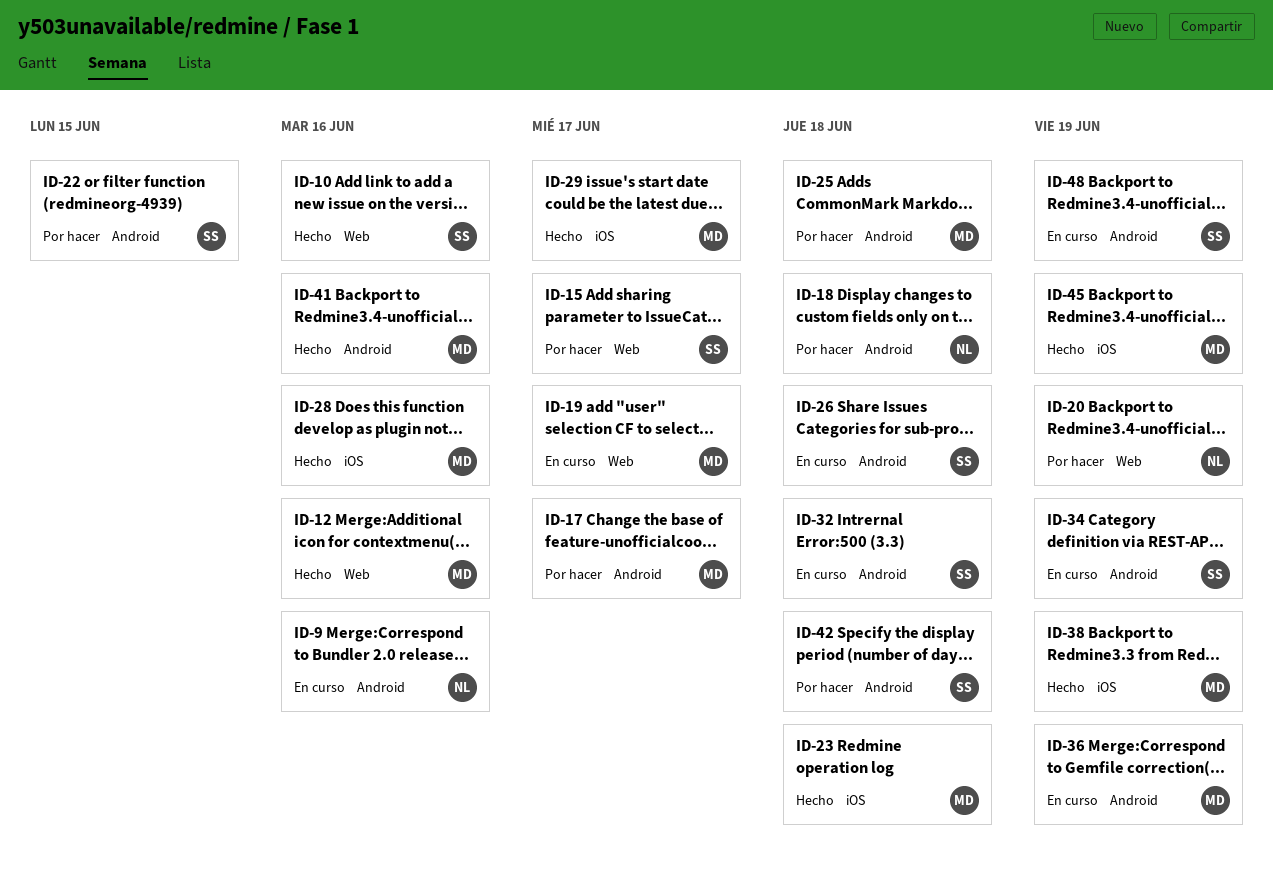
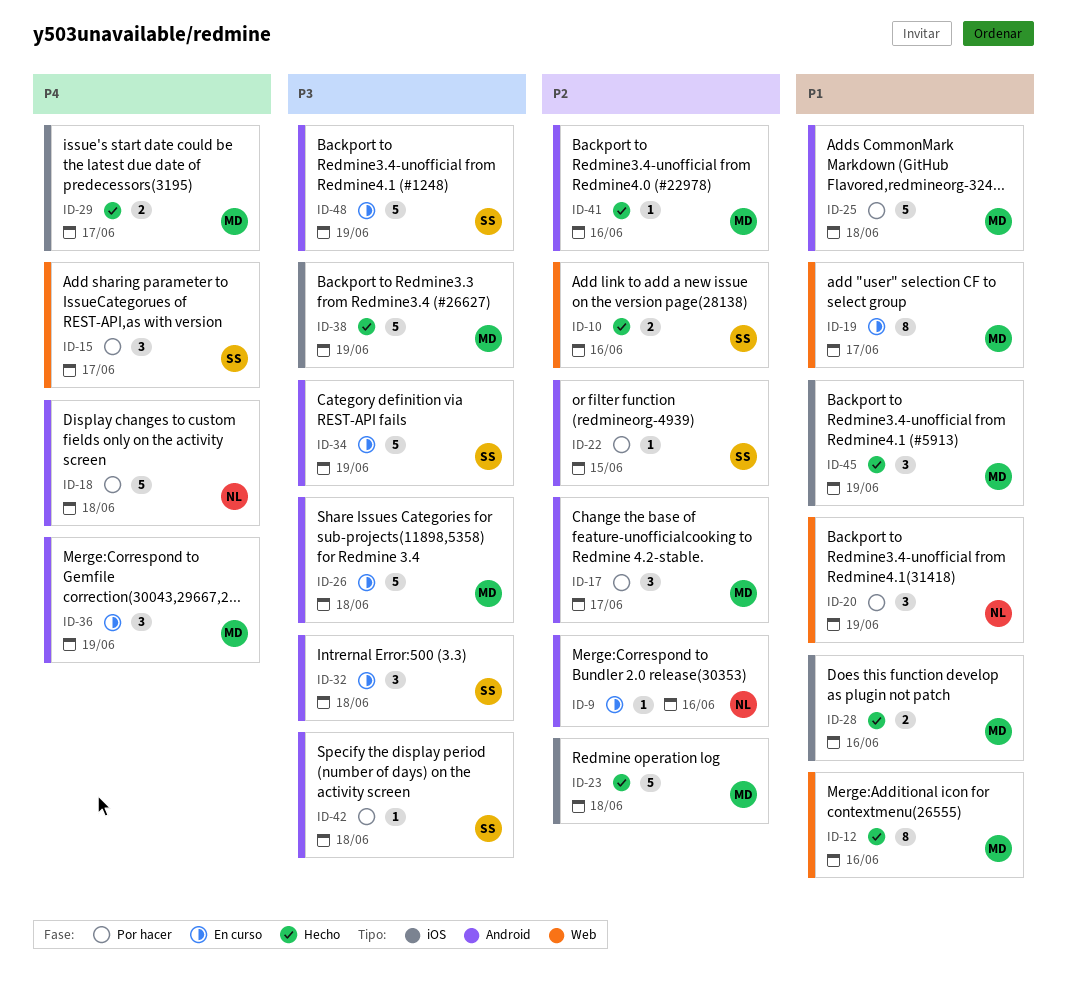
ID-26, owner: SS -> MD

